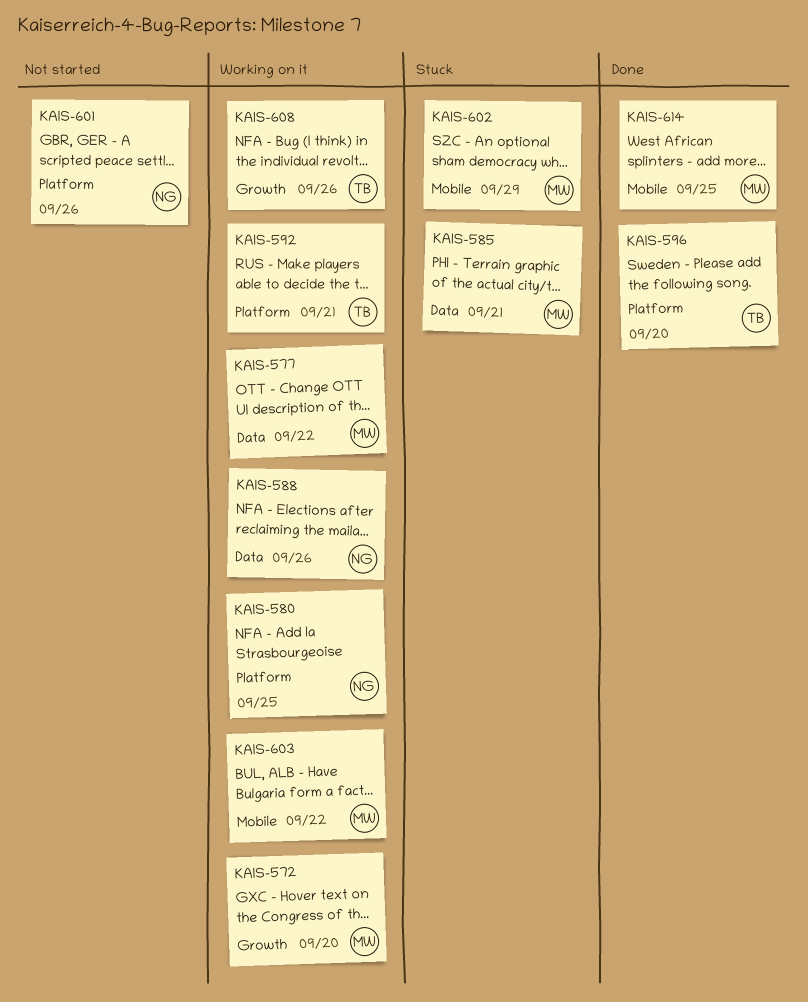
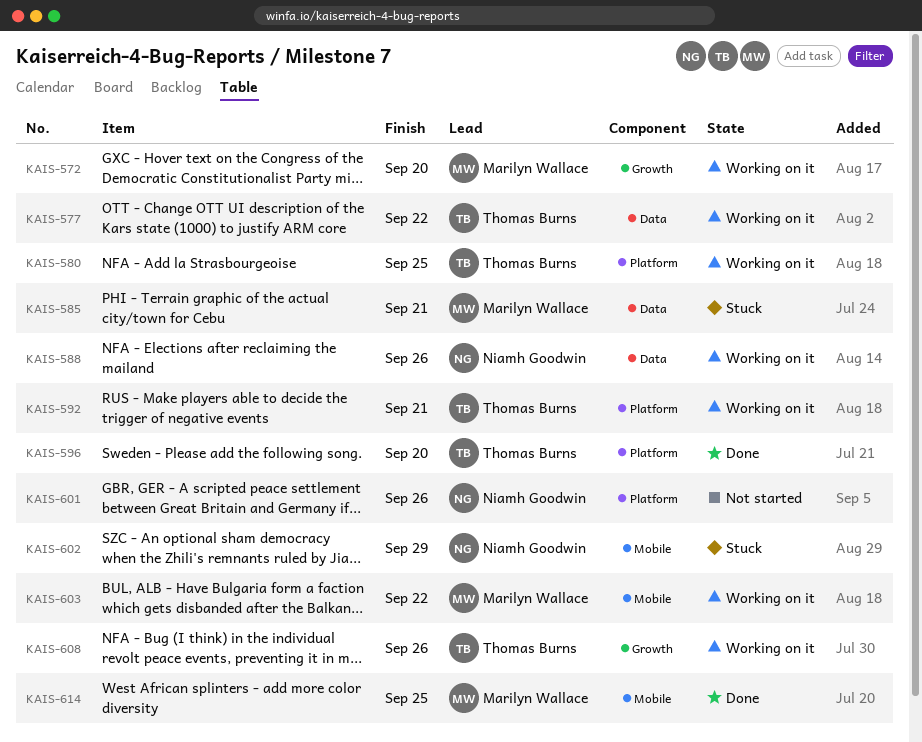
KAIS-577, owner: Marilyn Wallace -> Thomas Burns
KAIS-580, owner: Niamh Goodwin -> Thomas Burns
KAIS-602, owner: Marilyn Wallace -> Niamh Goodwin

